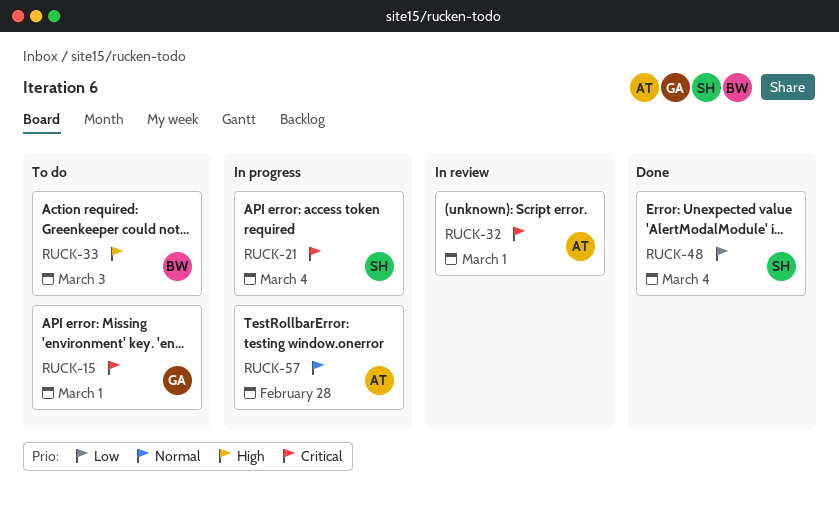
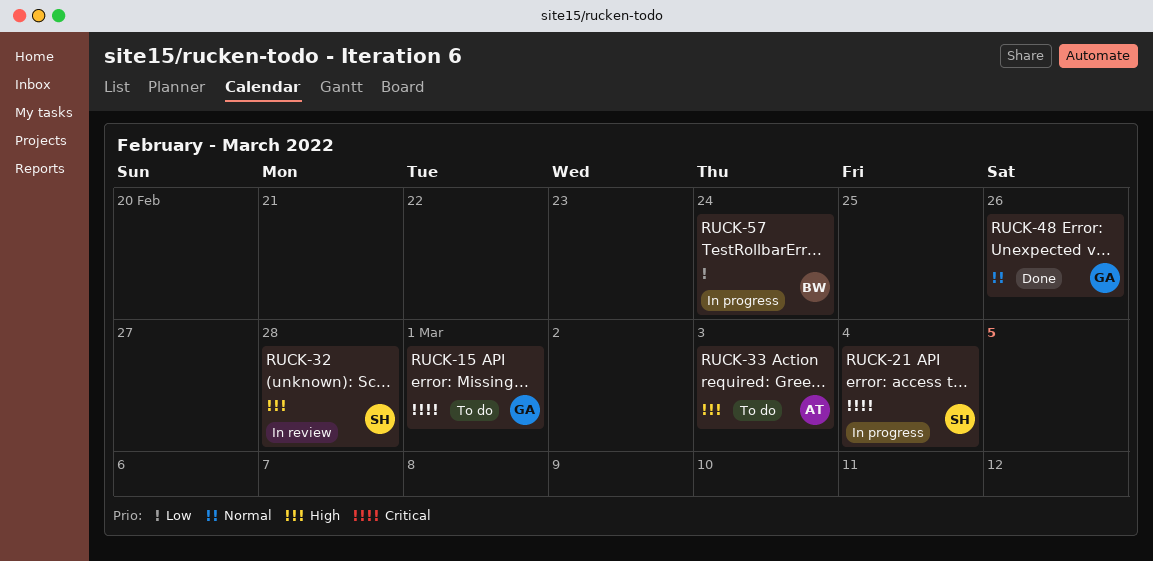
RUCK-32, owner: AT -> SH
RUCK-32, priority: Critical -> High
RUCK-32, due: Mar 1 -> Feb 28
RUCK-33, owner: BW -> AT
RUCK-48, owner: SH -> GA
RUCK-48, priority: Low -> Normal
RUCK-48, due: Mar 4 -> Feb 26
RUCK-57, owner: AT -> BW
RUCK-57, priority: Normal -> Low
RUCK-57, due: Feb 28 -> Feb 24

